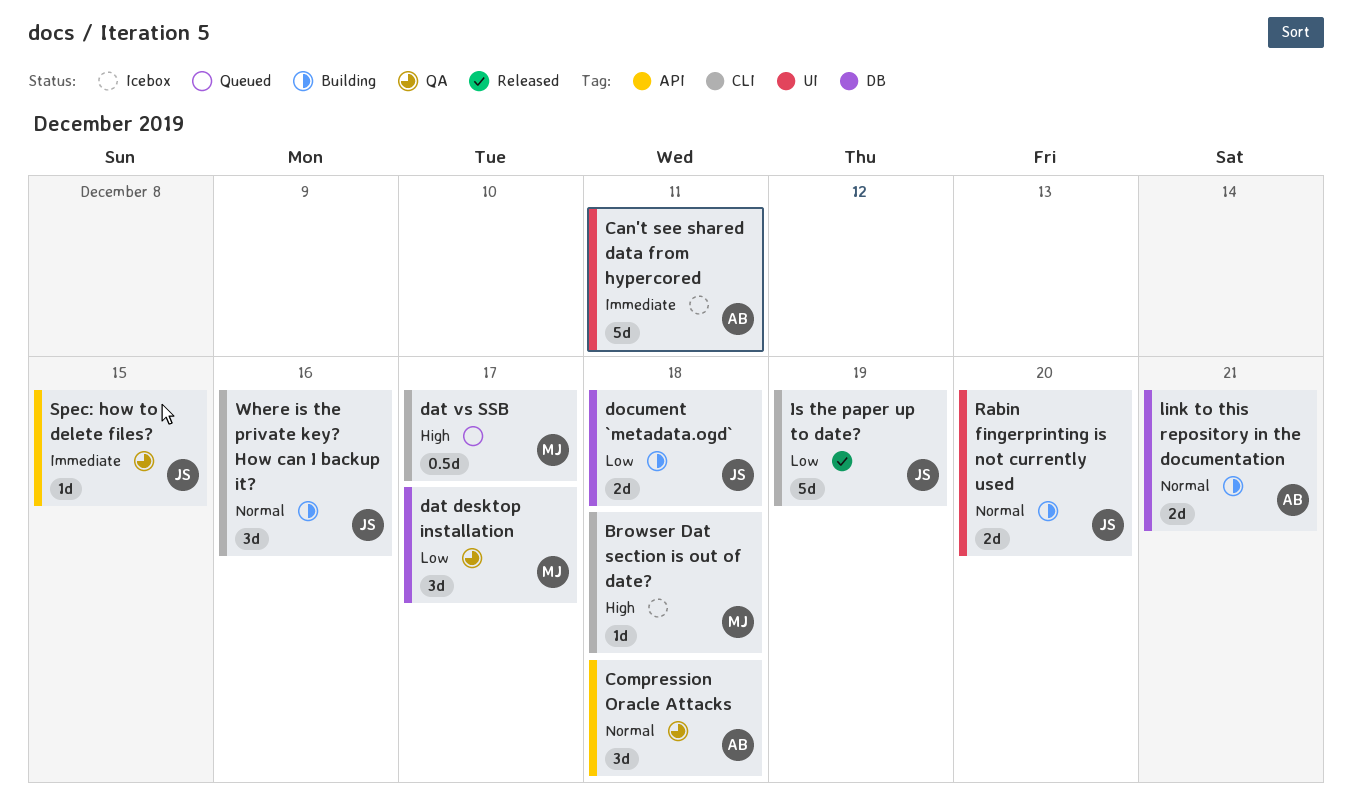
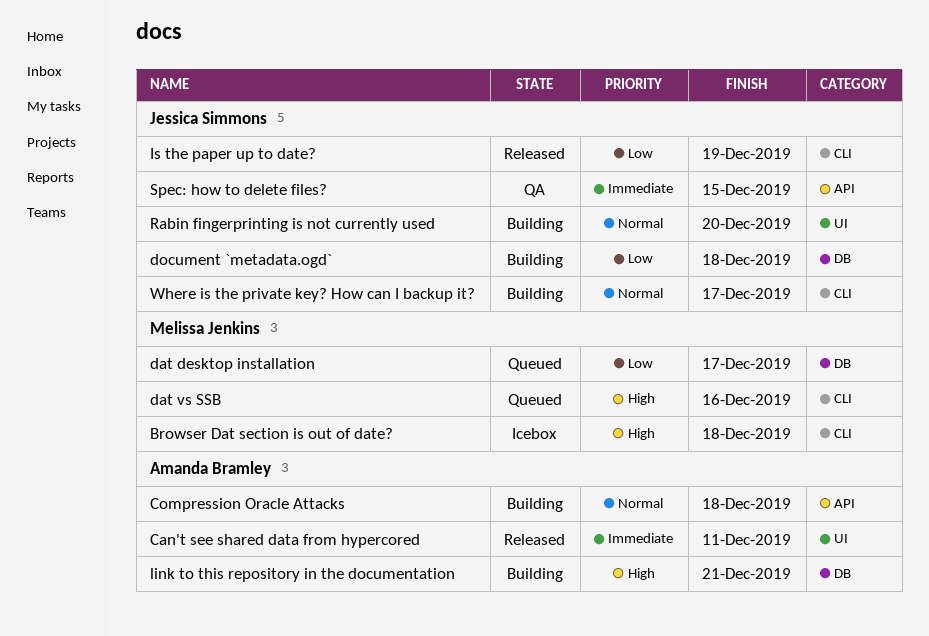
Can't see shared data from hypercored, status: Icebox -> Released
Compression Oracle Attacks, status: QA -> Building
dat desktop installation, status: QA -> Queued
dat vs SSB, due: Dec 17 -> Dec 16
link to this repository in the documentation, priority: Normal -> High
Where is the private key? How can I backup it?, due: Dec 16 -> Dec 17

